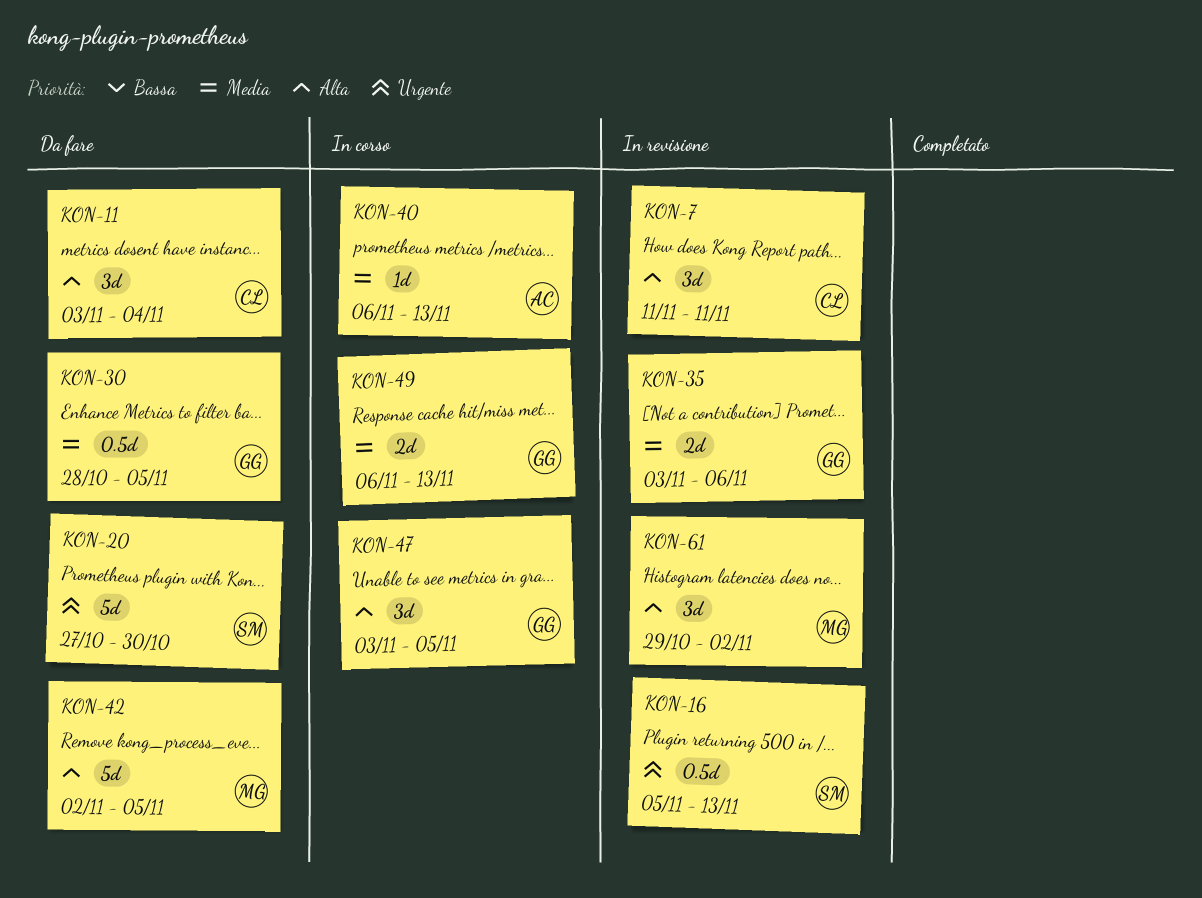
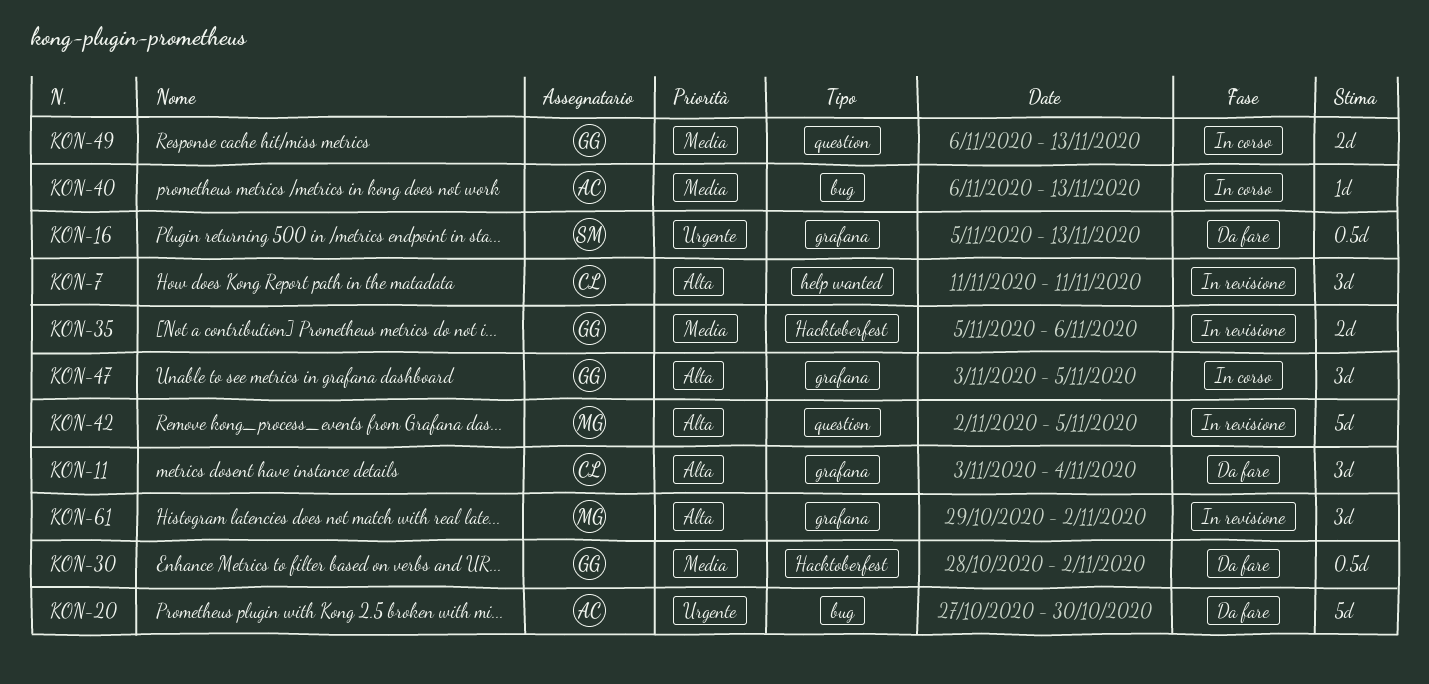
KON-16, status: In revisione -> Da fare
KON-20, owner: SM -> AC
KON-30, due: Nov 5 -> Nov 2
KON-35, start: Nov 3 -> Nov 5
KON-42, status: Da fare -> In revisione

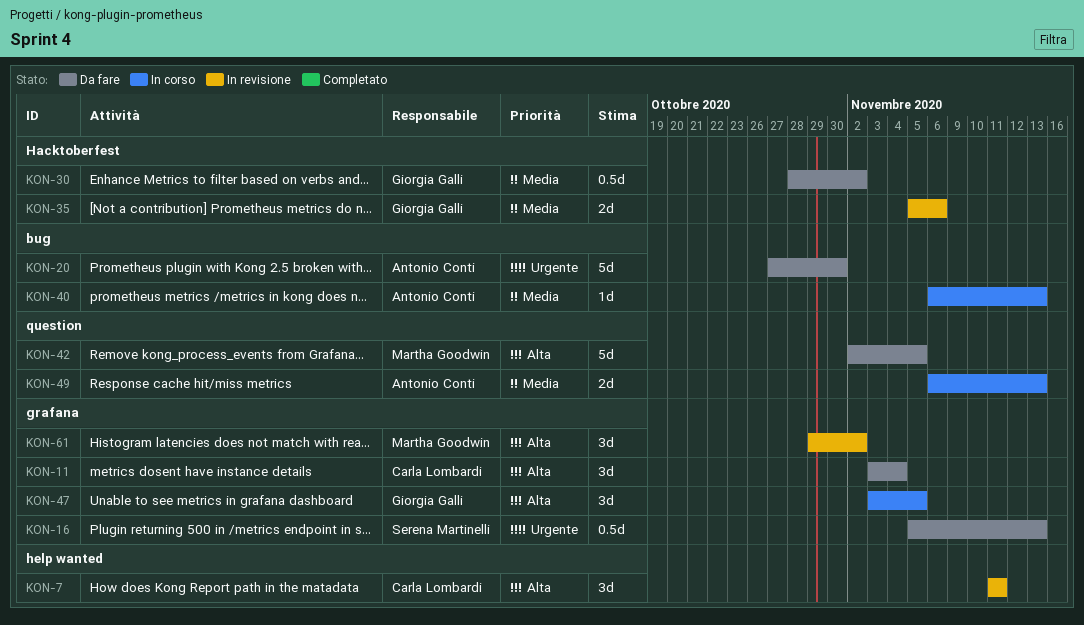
KON-42, status: In revisione -> Da fare
KON-49, owner: Giorgia Galli -> Antonio Conti

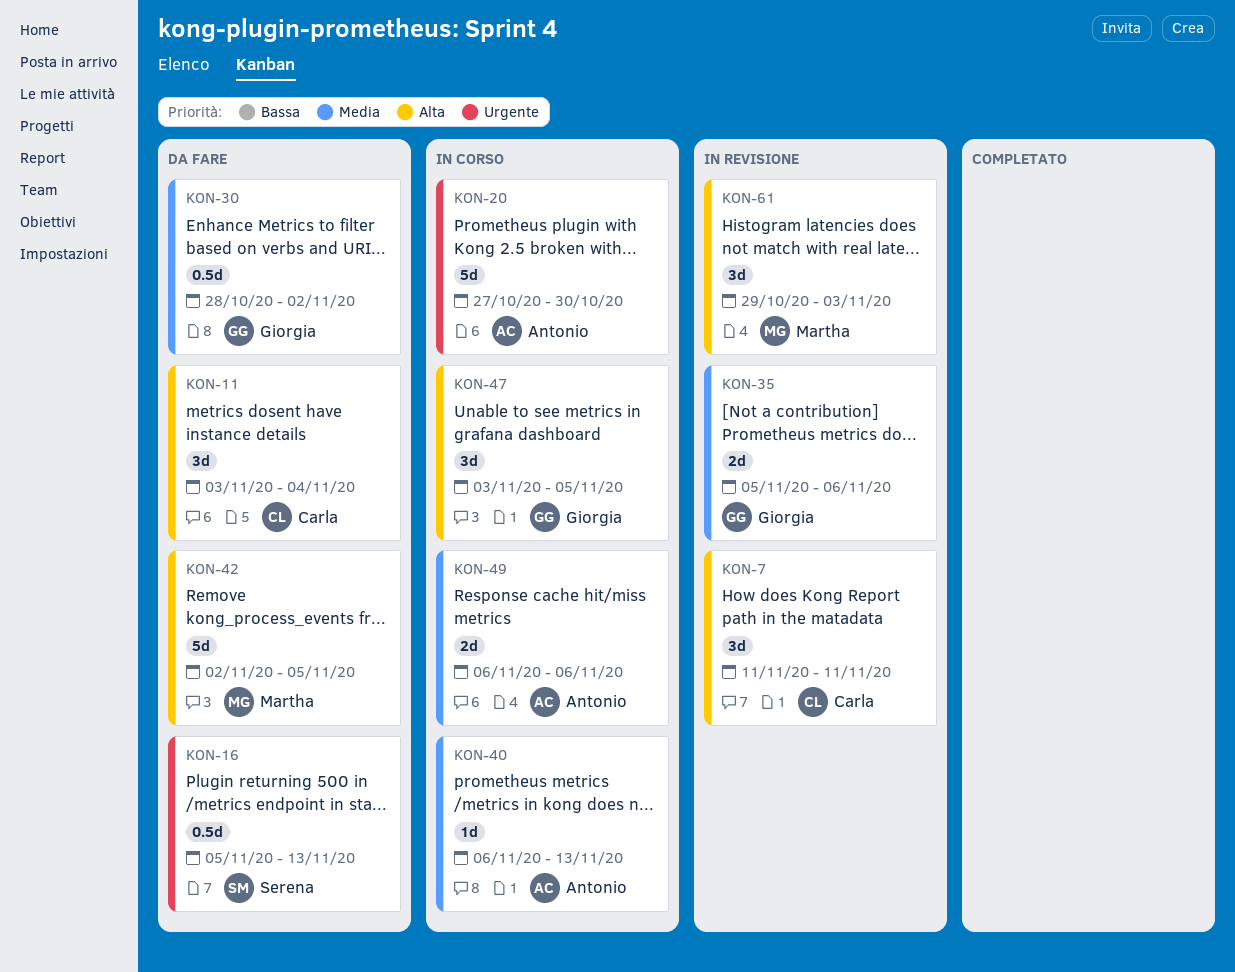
KON-20, status: Da fare -> In corso
KON-49, due: Nov 13 -> Nov 6
KON-61, due: Nov 2 -> Nov 3

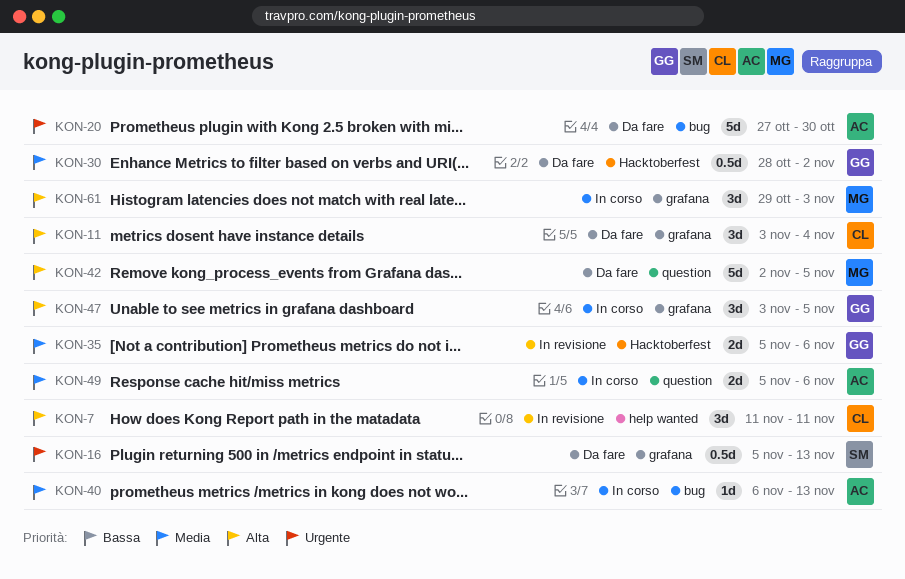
KON-20, status: In corso -> Da fare
KON-49, start: Nov 6 -> Nov 5
KON-61, status: In revisione -> In corso

